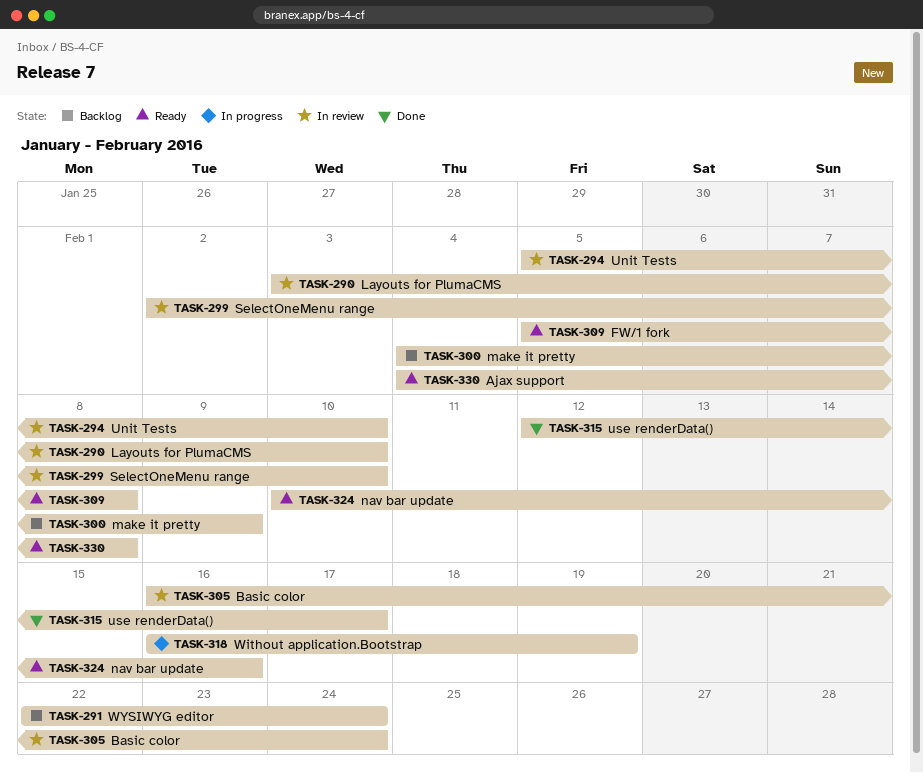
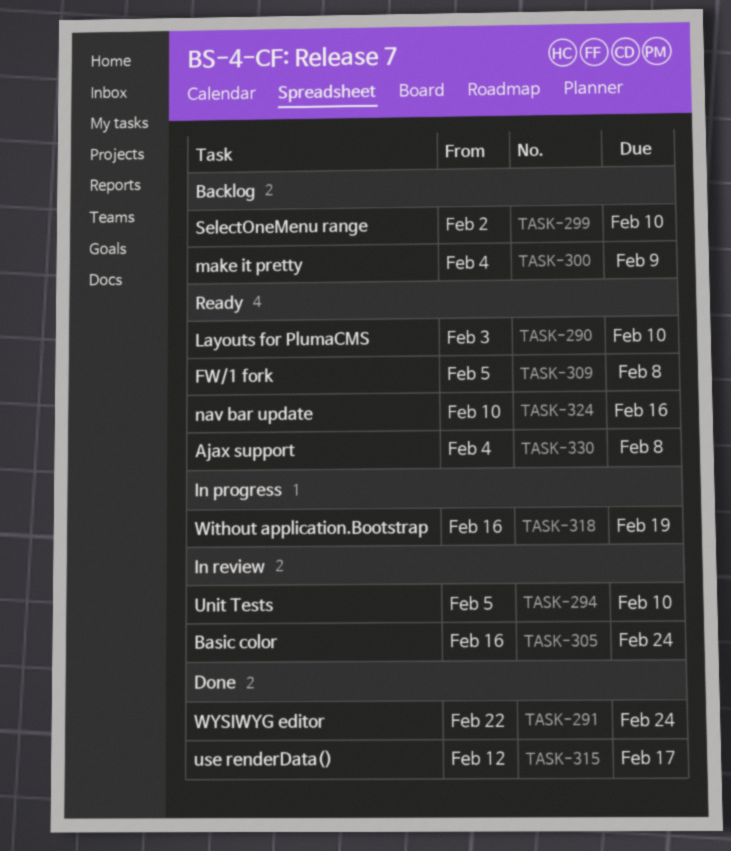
TASK-290, status: In review -> Ready
TASK-291, status: Backlog -> Done
TASK-299, status: In review -> Backlog

